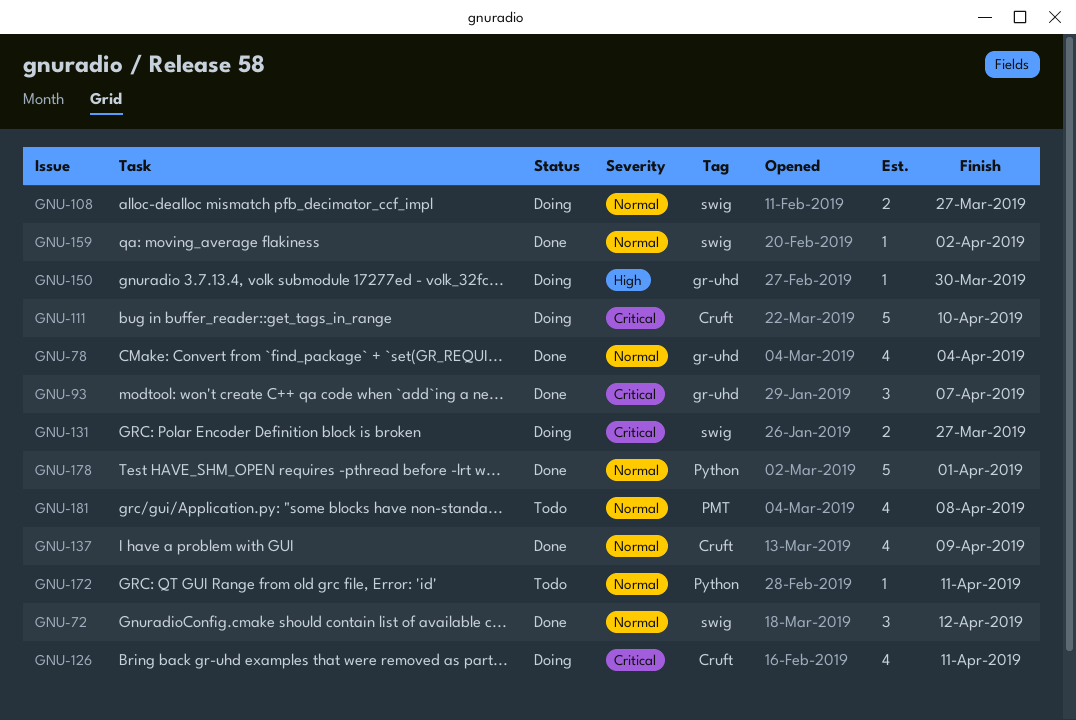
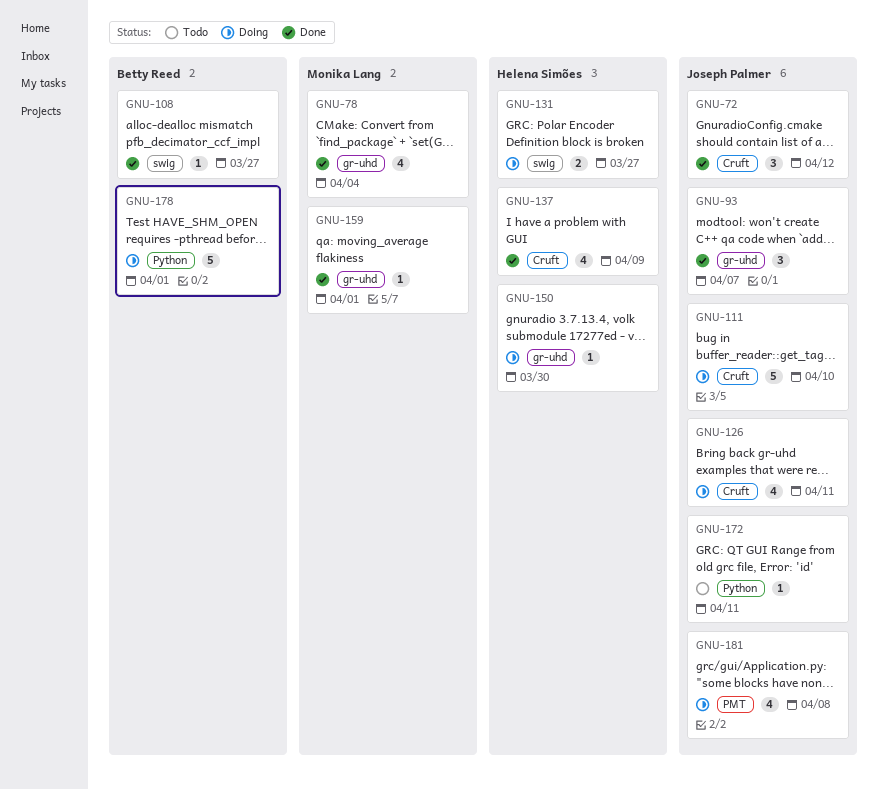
GNU-72, label: swig -> Cruft
GNU-108, status: Doing -> Done
GNU-108, estimate: 2 -> 1
GNU-159, label: swig -> gr-uhd
GNU-159, due: Apr 2 -> Apr 1
GNU-178, status: Done -> Doing
GNU-181, status: Todo -> Doing

